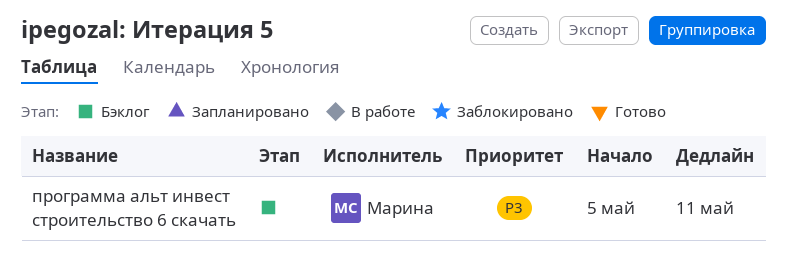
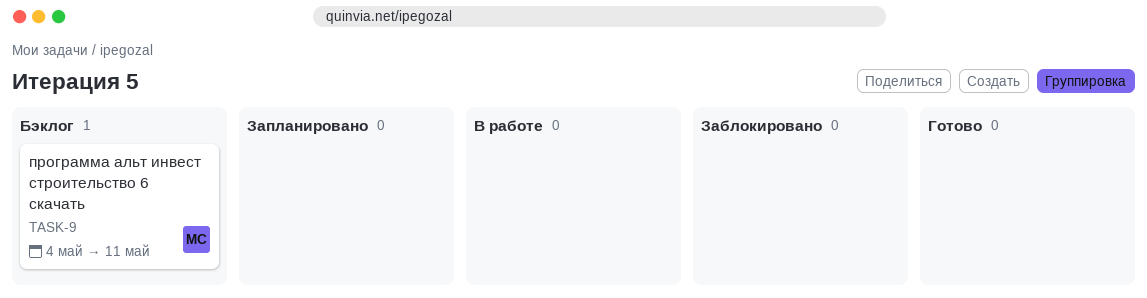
программа альт инвест строительство 6 скачать, start: May 5 -> May 4

